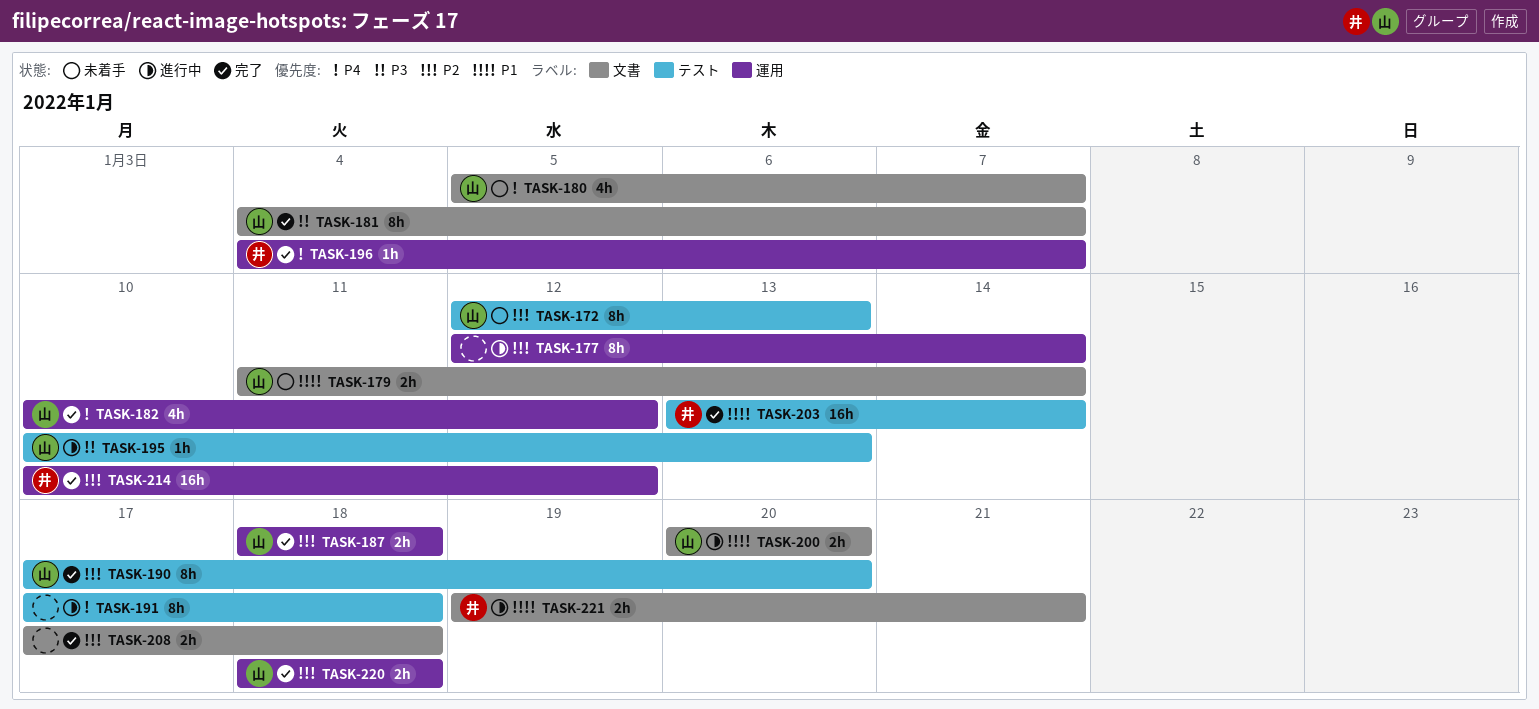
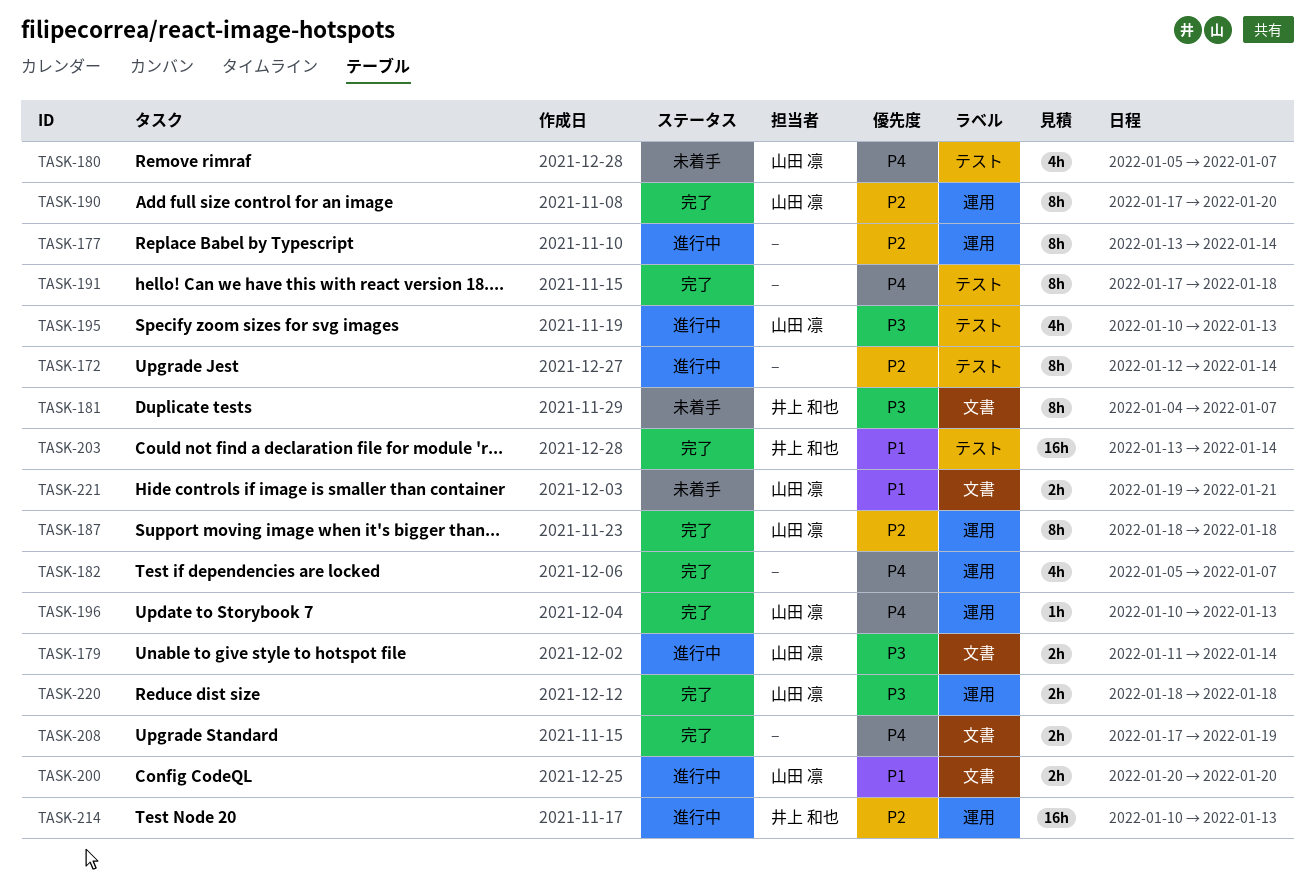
TASK-172, status: 未着手 -> 進行中
TASK-172, owner: 山田 凛 -> none
TASK-172, due: Jan 13 -> Jan 14
TASK-177, start: Jan 12 -> Jan 13
TASK-179, status: 未着手 -> 進行中
TASK-179, priority: P1 -> P3
TASK-180, label: 文書 -> テスト
TASK-181, status: 完了 -> 未着手
TASK-181, owner: 山田 凛 -> 井上 和也
TASK-182, owner: 山田 凛 -> none
TASK-182, start: Jan 10 -> Jan 5
TASK-182, due: Jan 12 -> Jan 7
TASK-187, estimate: 2h -> 8h
TASK-190, label: テスト -> 運用
TASK-191, status: 進行中 -> 完了
TASK-195, estimate: 1h -> 4h
TASK-196, owner: 井上 和也 -> 山田 凛
TASK-196, start: Jan 4 -> Jan 10
TASK-196, due: Jan 7 -> Jan 13
TASK-208, priority: P2 -> P4
TASK-208, due: Jan 18 -> Jan 19
TASK-214, status: 完了 -> 進行中
TASK-214, due: Jan 12 -> Jan 13
TASK-220, priority: P2 -> P3
TASK-221, status: 進行中 -> 未着手
TASK-221, owner: 井上 和也 -> 山田 凛

